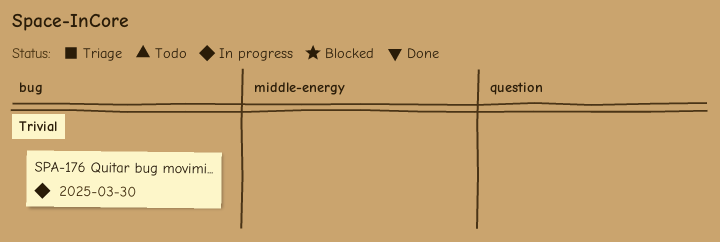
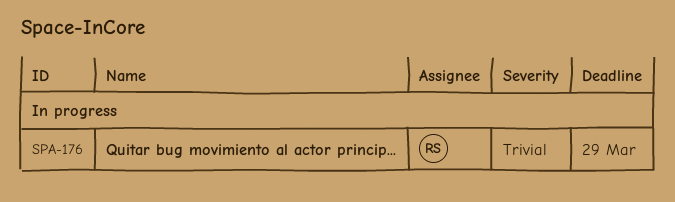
SPA-176, due: Mar 30 -> Mar 29

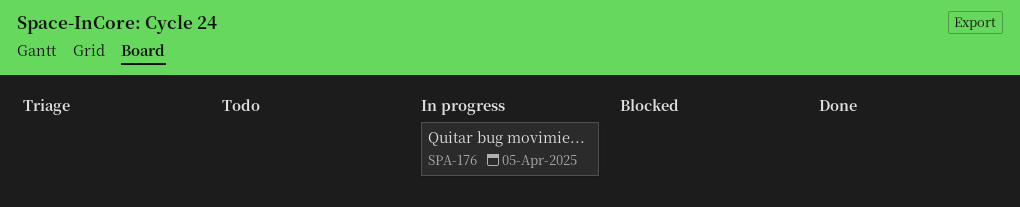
SPA-176, due: Mar 29 -> Apr 5

